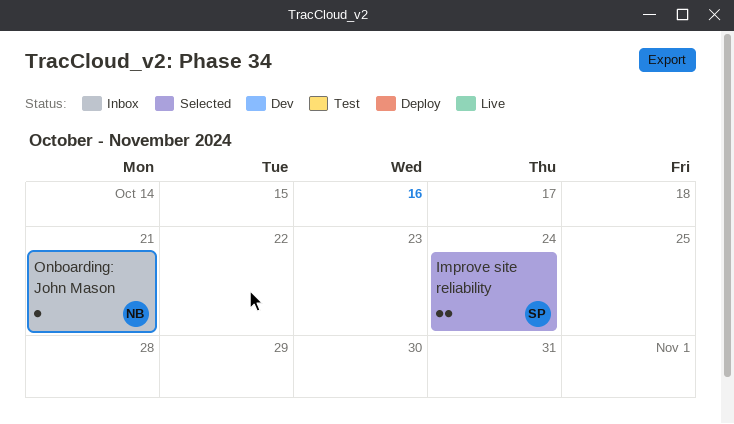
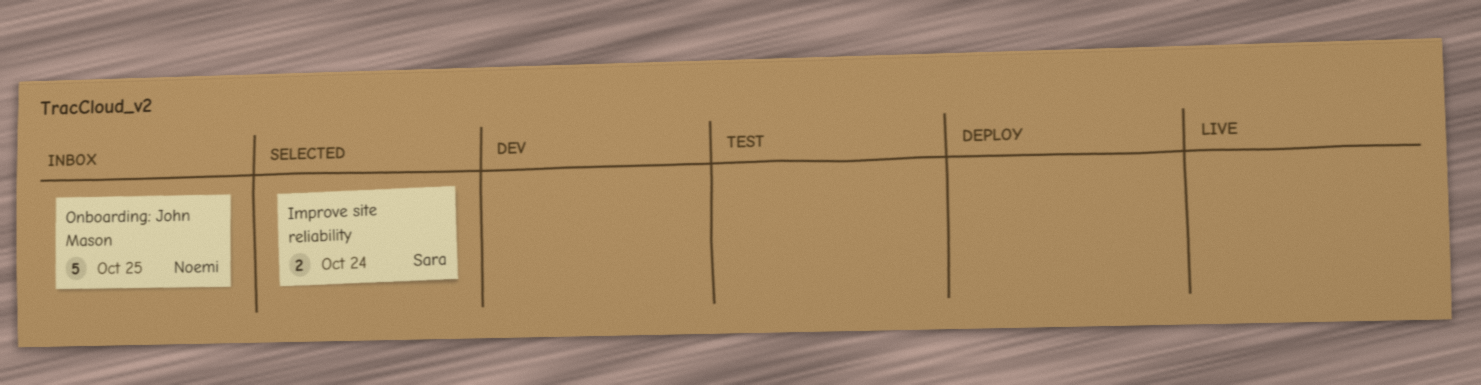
Onboarding: John Mason, estimate: 1 -> 5
Onboarding: John Mason, due: Oct 21 -> Oct 25

